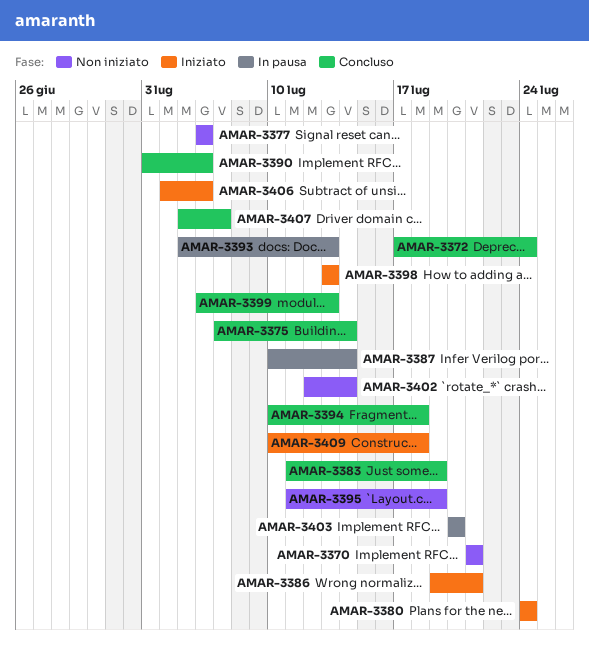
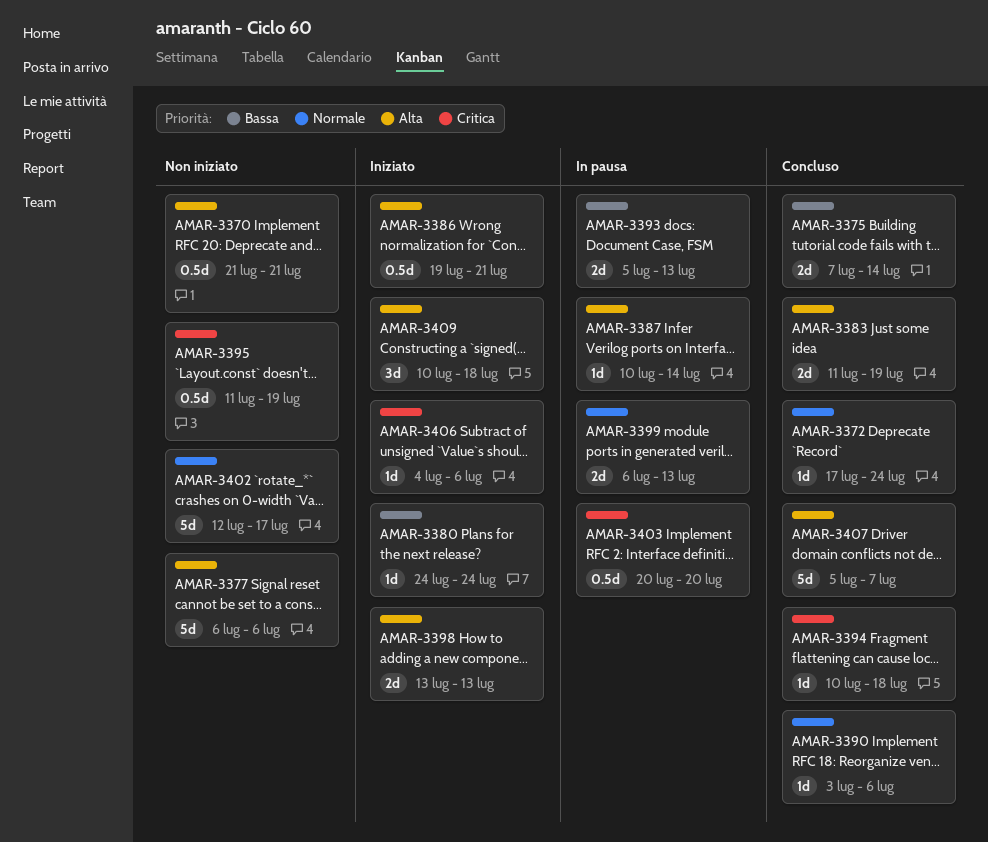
AMAR-3399, status: Concluso -> In pausa
AMAR-3402, due: Jul 14 -> Jul 17

